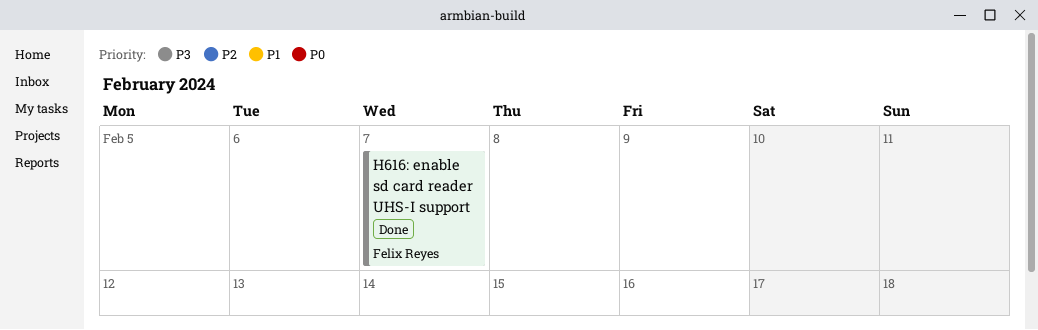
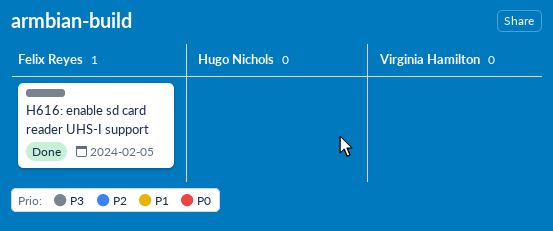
H616: enable sd card reader UHS-I support, due: Feb 7 -> Feb 5

